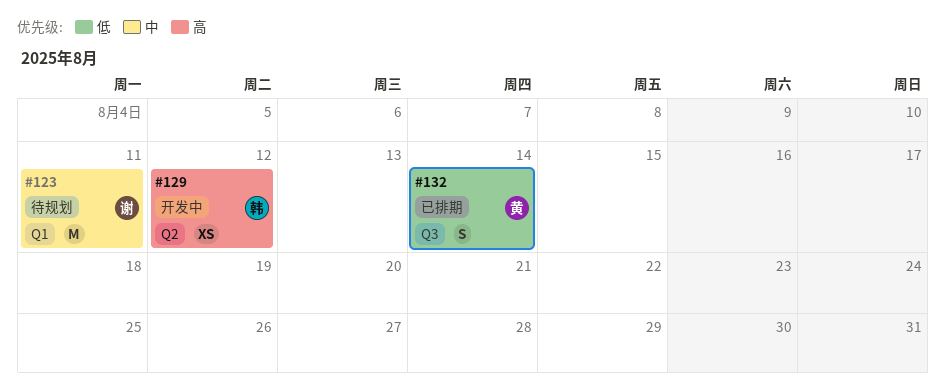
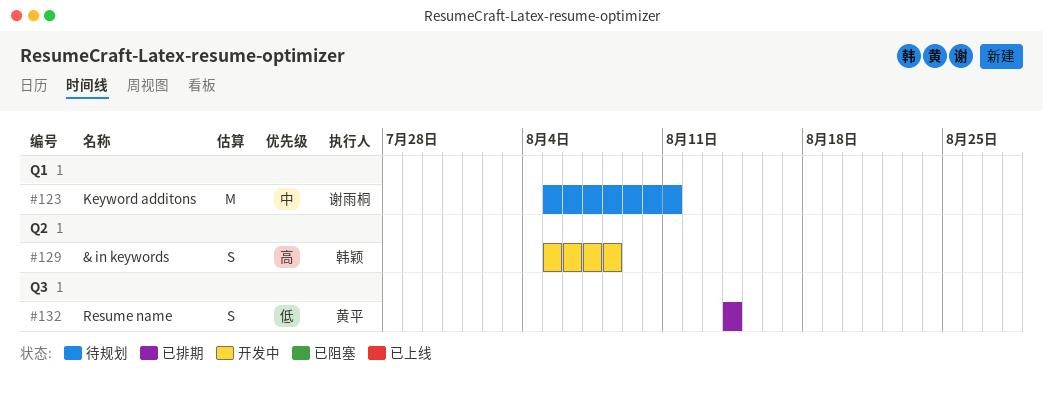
#129, estimate: XS -> S
#129, due: Aug 12 -> Aug 8

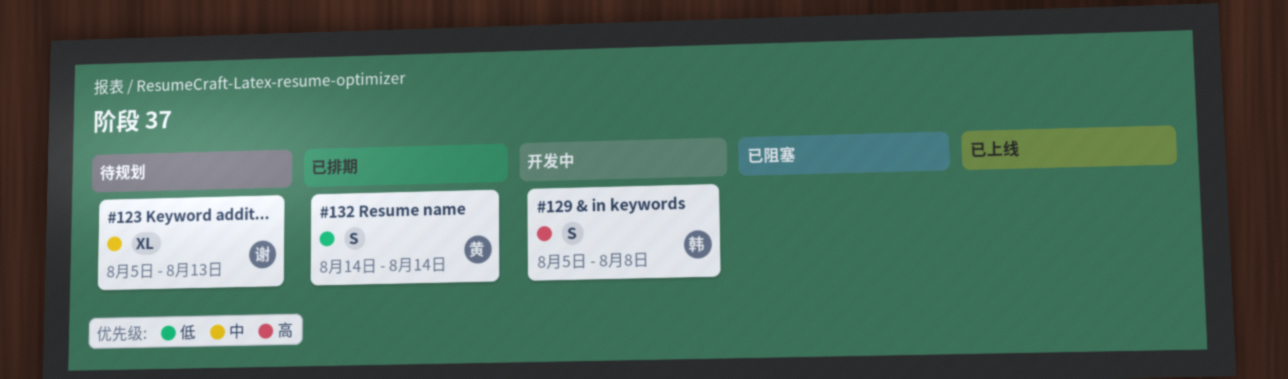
#123, estimate: M -> XL
#123, due: Aug 11 -> Aug 13

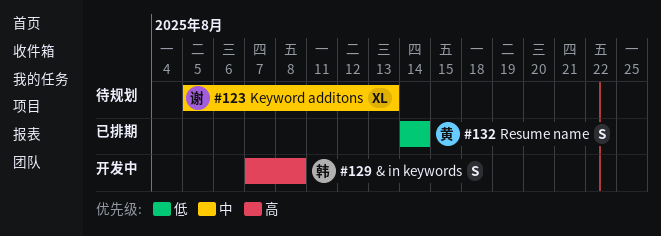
#129, start: Aug 5 -> Aug 7

